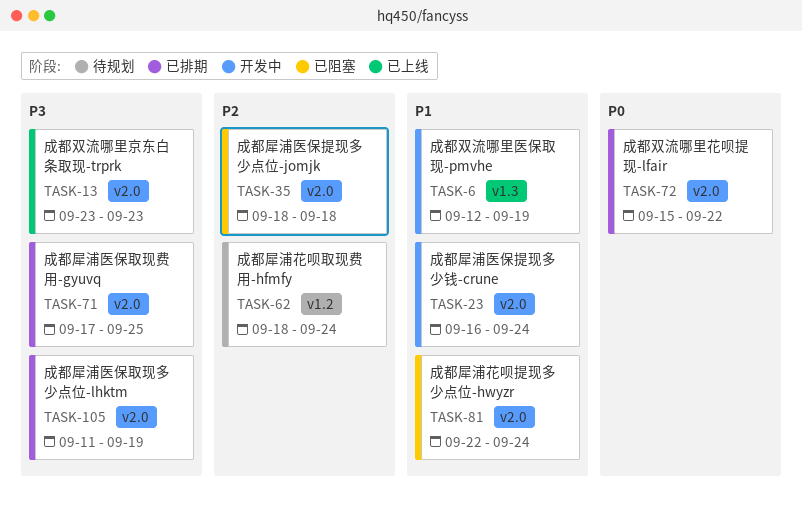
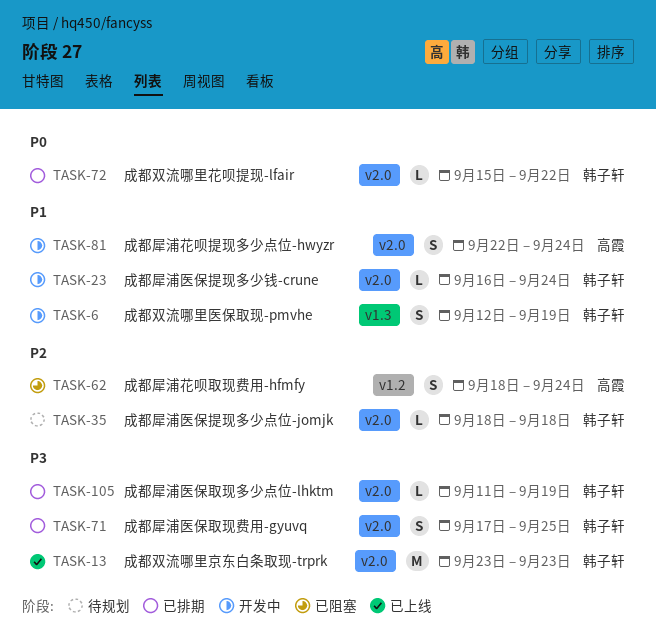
TASK-35, status: 已阻塞 -> 待规划
TASK-62, status: 待规划 -> 已阻塞
TASK-81, status: 已阻塞 -> 开发中

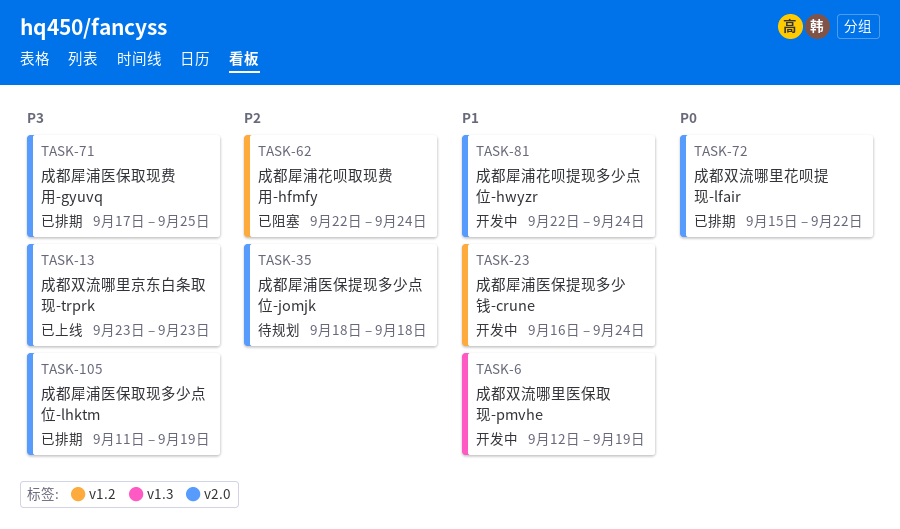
TASK-23, label: v2.0 -> v1.2
TASK-62, start: Sep 18 -> Sep 22

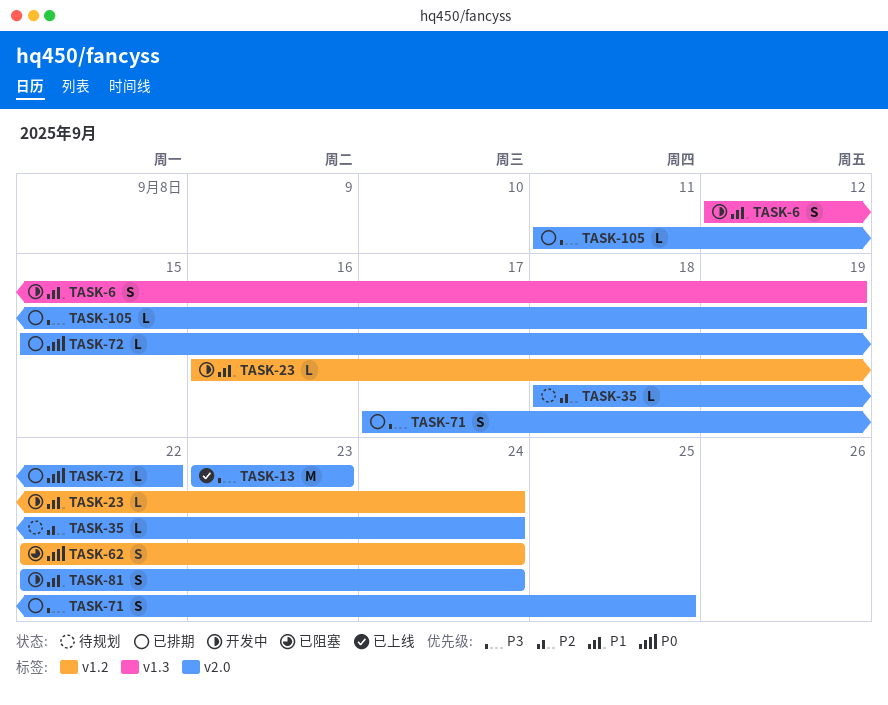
TASK-35, due: Sep 18 -> Sep 24
TASK-62, priority: P2 -> P0

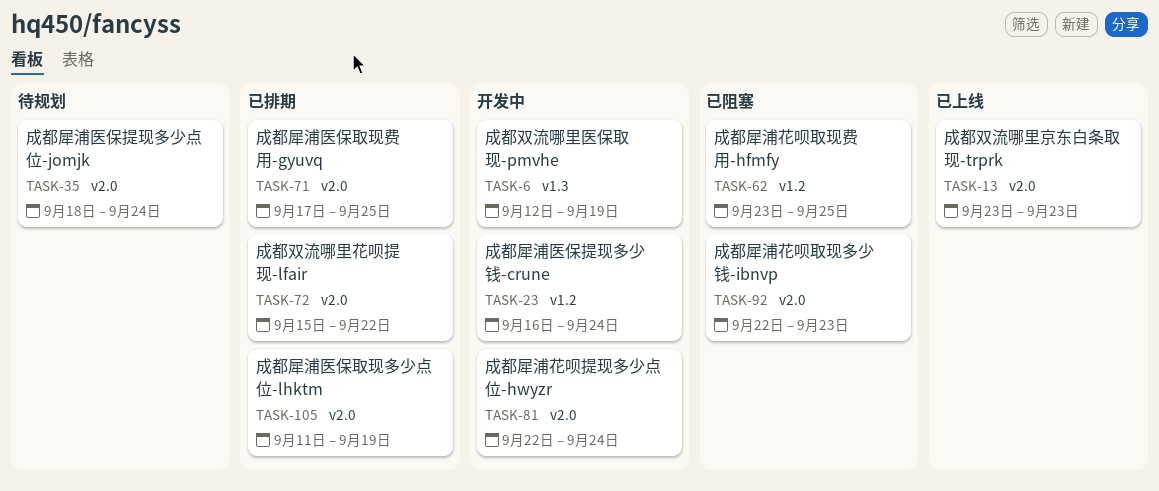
TASK-62, start: Sep 22 -> Sep 23
TASK-62, due: Sep 24 -> Sep 25
TASK-92: none -> present

